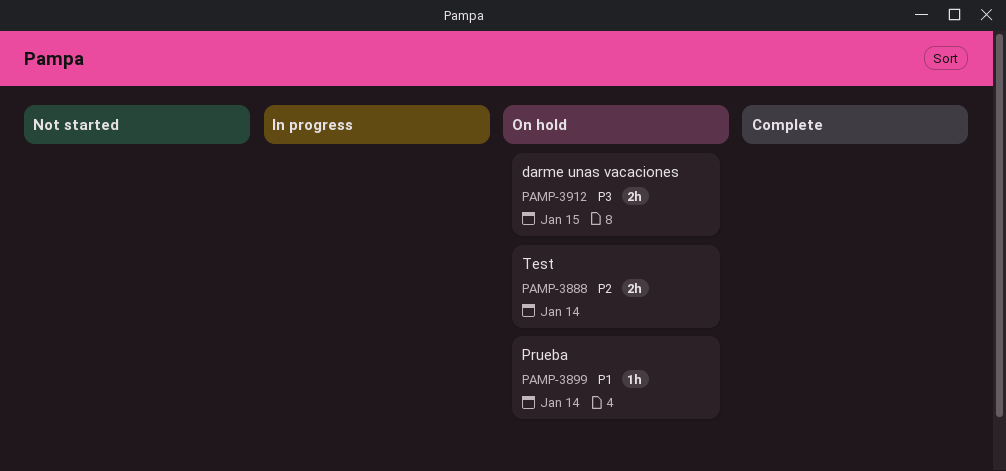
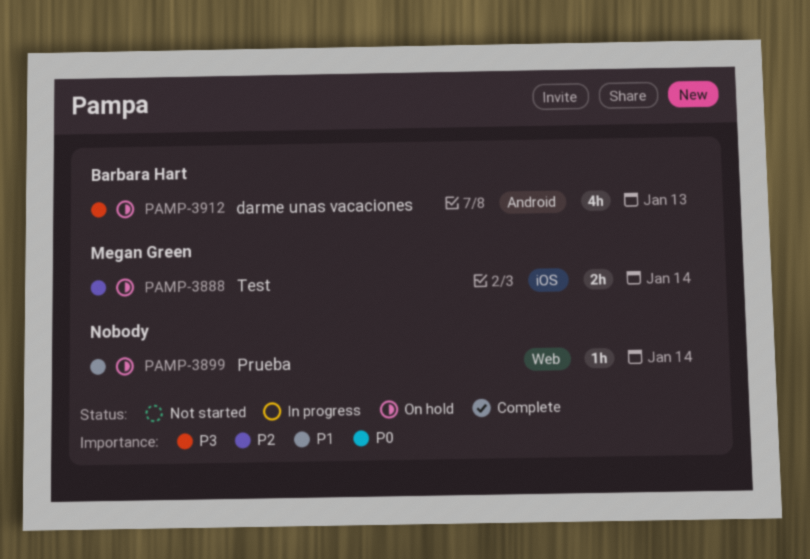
PAMP-3912, estimate: 2h -> 4h
PAMP-3912, due: Jan 15 -> Jan 13

